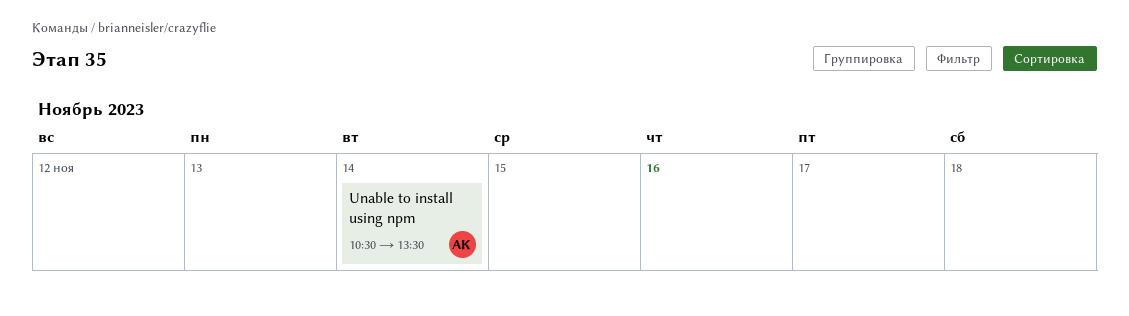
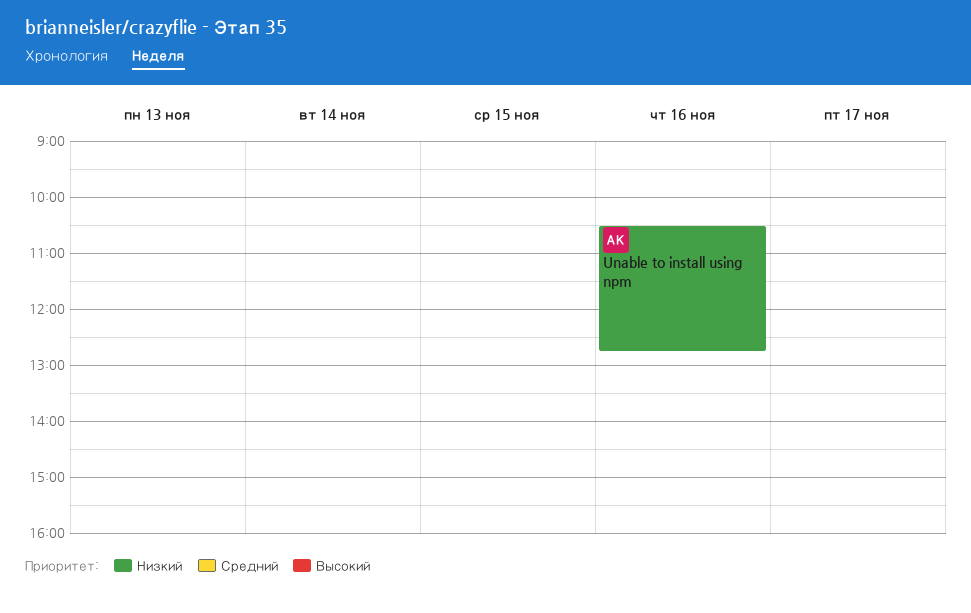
Unable to install using npm, day: Nov 14 -> Nov 16
Unable to install using npm, ends: 13:30 -> 12:45

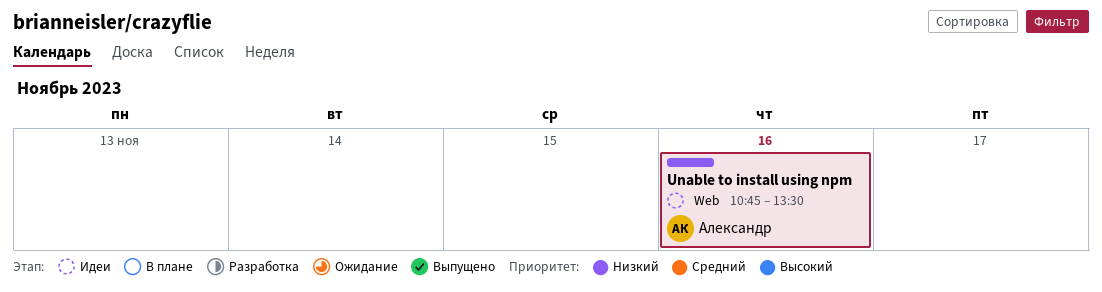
Unable to install using npm, begins: 10:30 -> 10:45
Unable to install using npm, ends: 12:45 -> 13:30

